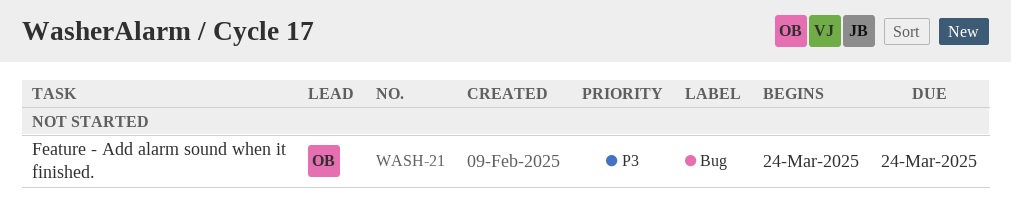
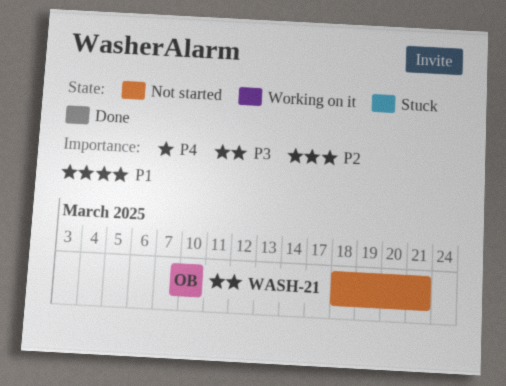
WASH-21, start: Mar 24 -> Mar 18
WASH-21, due: Mar 24 -> Mar 21

